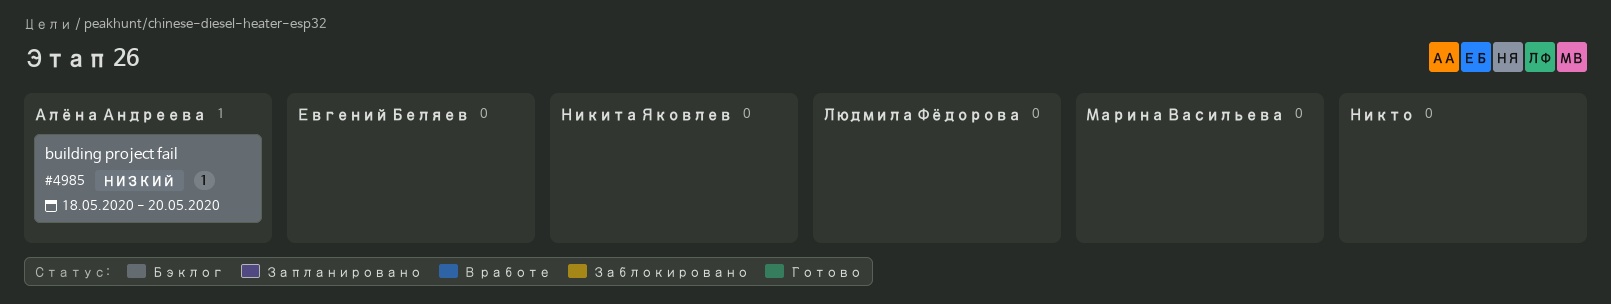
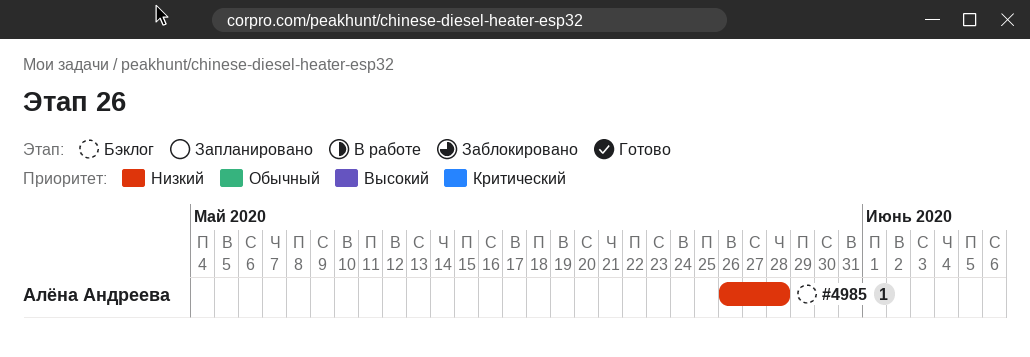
#4985, start: May 18 -> May 26
#4985, due: May 20 -> May 28

